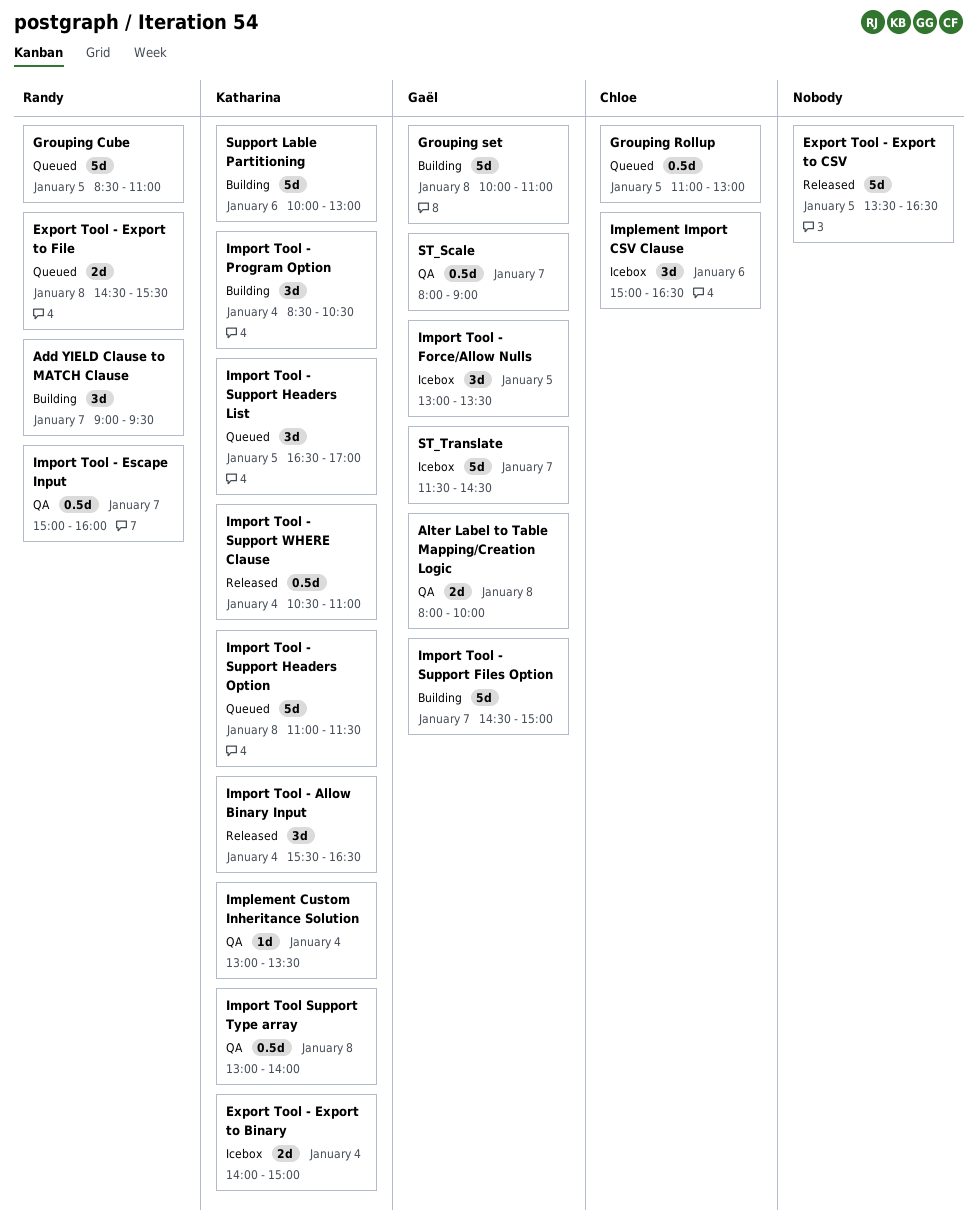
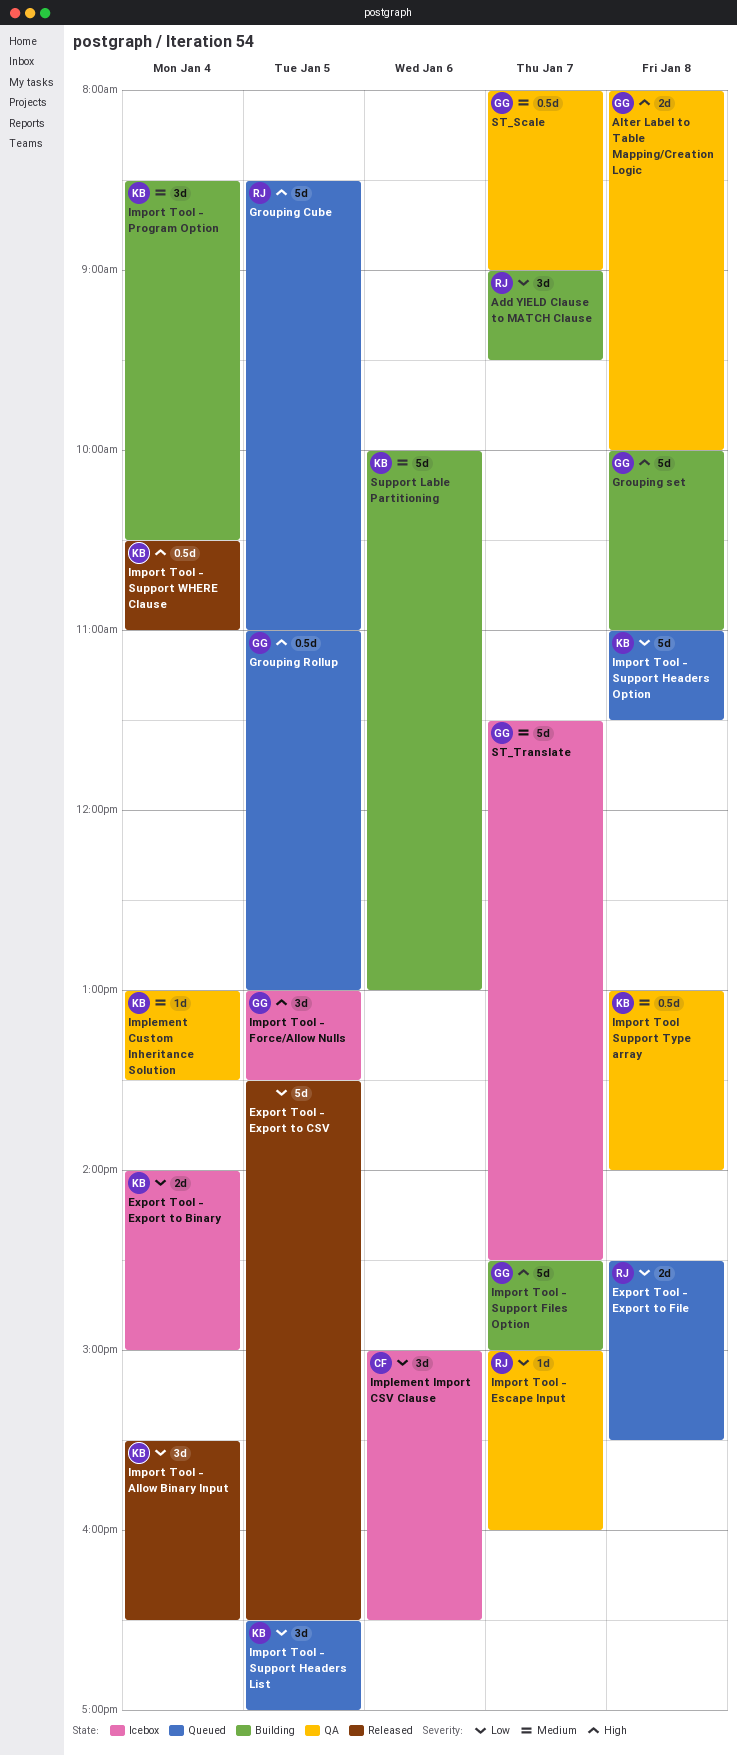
Grouping Rollup, owner: Chloe -> Gaël
Import Tool - Escape Input, estimate: 0.5d -> 1d

